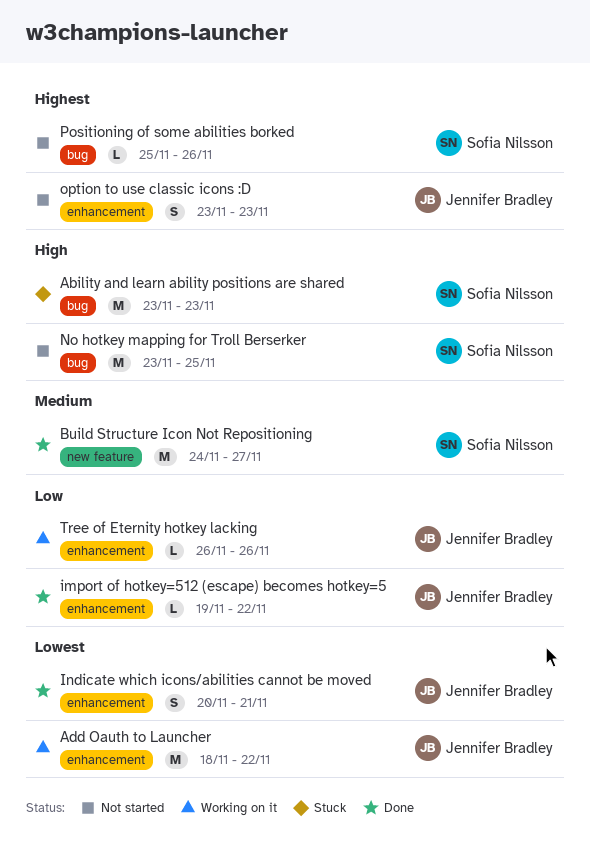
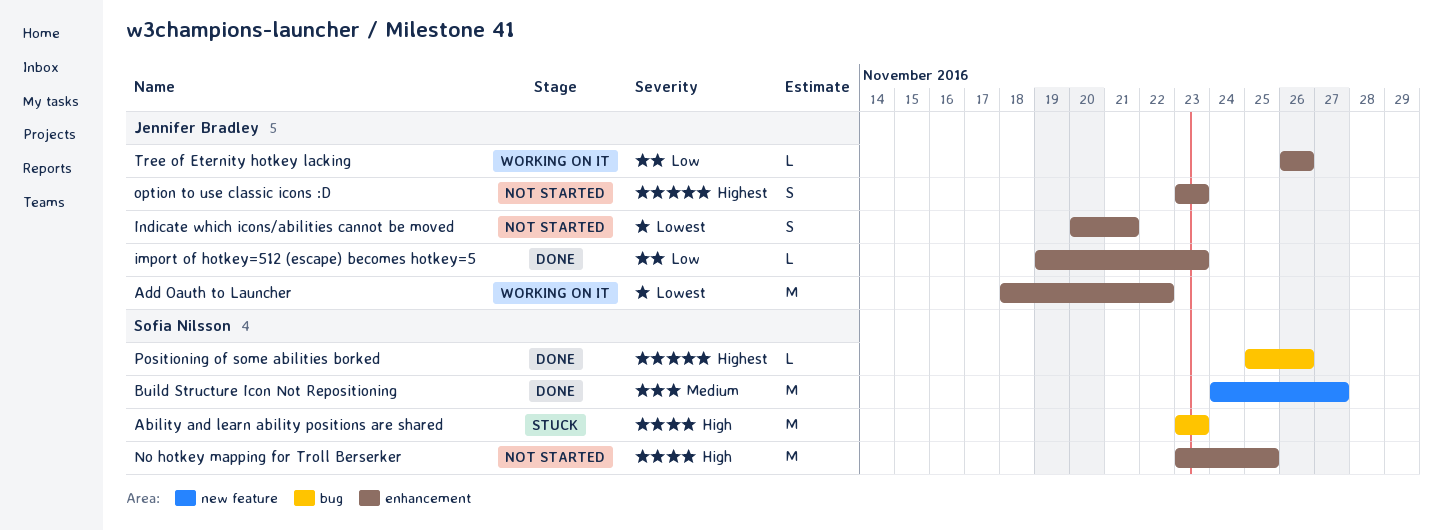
import of hotkey=512 (escape) becomes hotkey=5, due: Nov 22 -> Nov 23
Indicate which icons/abilities cannot be moved, status: Done -> Not started
No hotkey mapping for Troll Berserker, label: bug -> enhancement
Positioning of some abilities borked, status: Not started -> Done

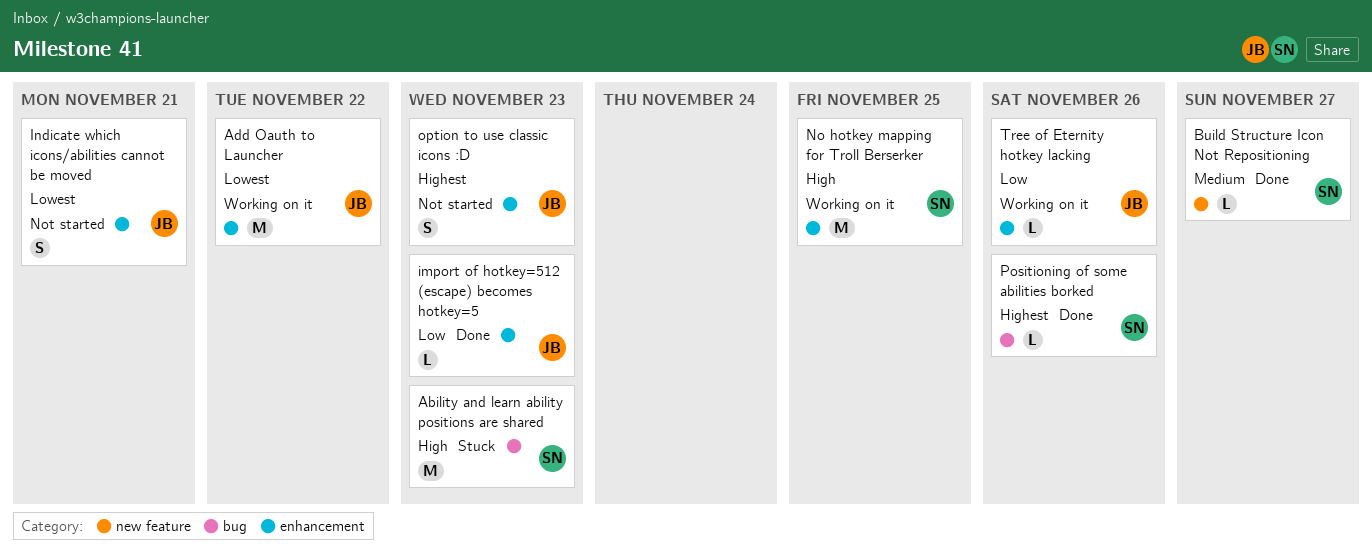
Build Structure Icon Not Repositioning, estimate: M -> L
No hotkey mapping for Troll Berserker, status: Not started -> Working on it

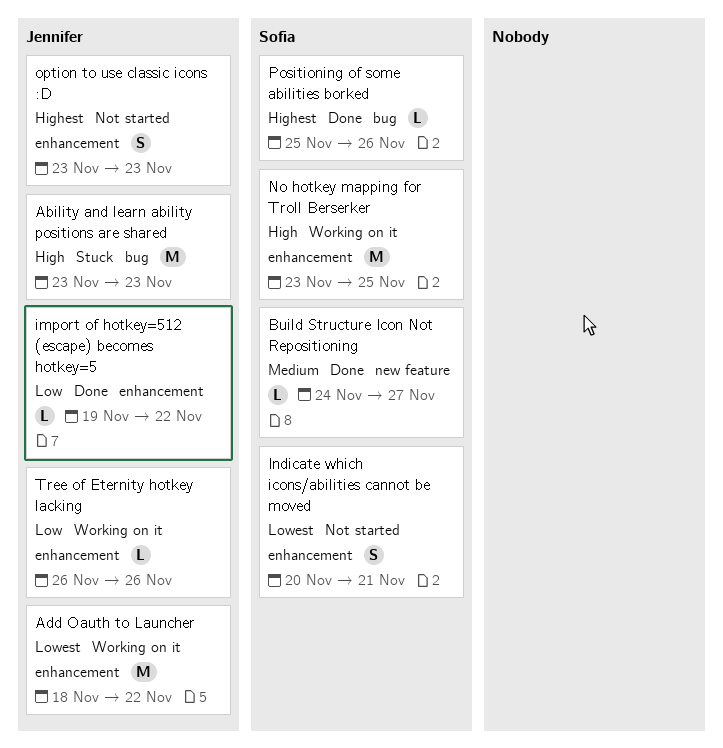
Ability and learn ability positions are shared, owner: Sofia -> Jennifer
import of hotkey=512 (escape) becomes hotkey=5, due: Nov 23 -> Nov 22
Indicate which icons/abilities cannot be moved, owner: Jennifer -> Sofia

